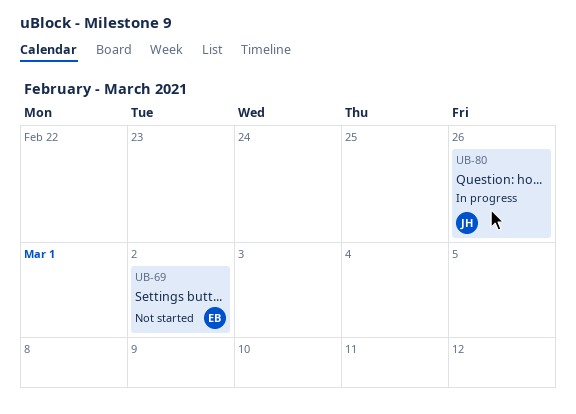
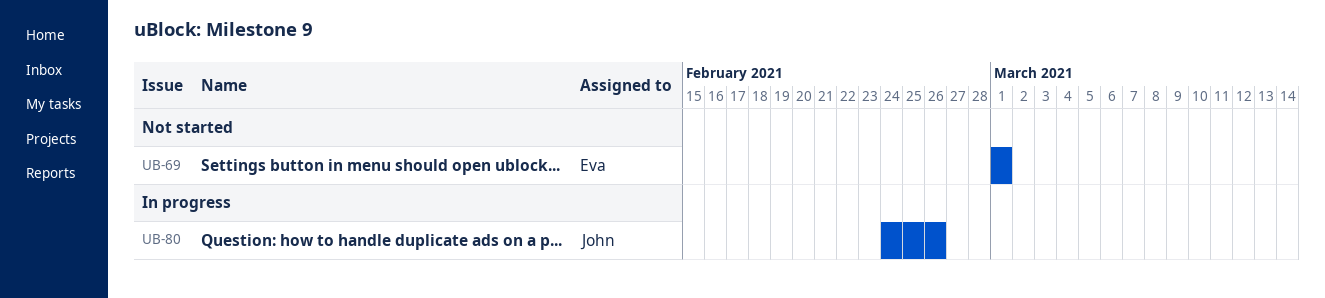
UB-69, due: Mar 2 -> Mar 1

